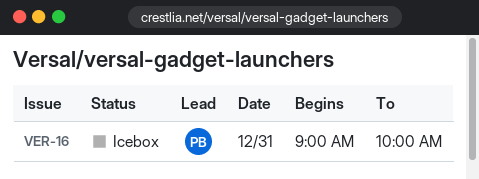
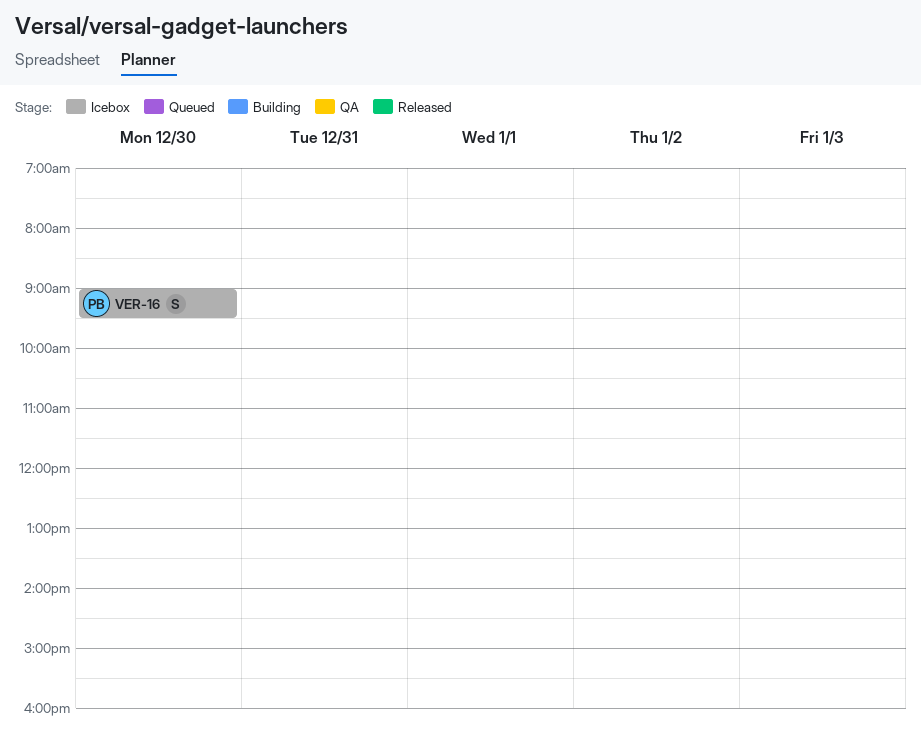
VER-16, day: Dec 31 -> Dec 30
VER-16, ends: 10:00 -> 09:30

